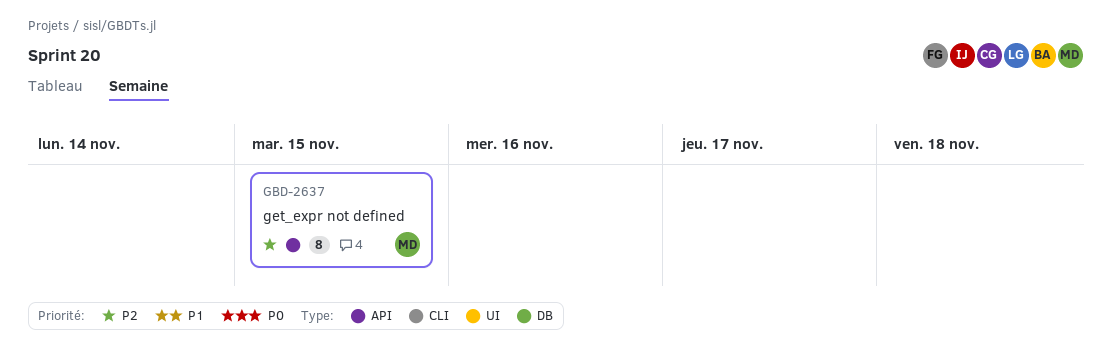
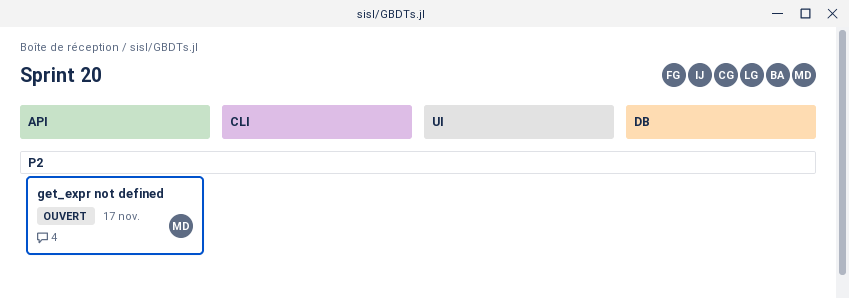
get_expr not defined, due: Nov 15 -> Nov 17

